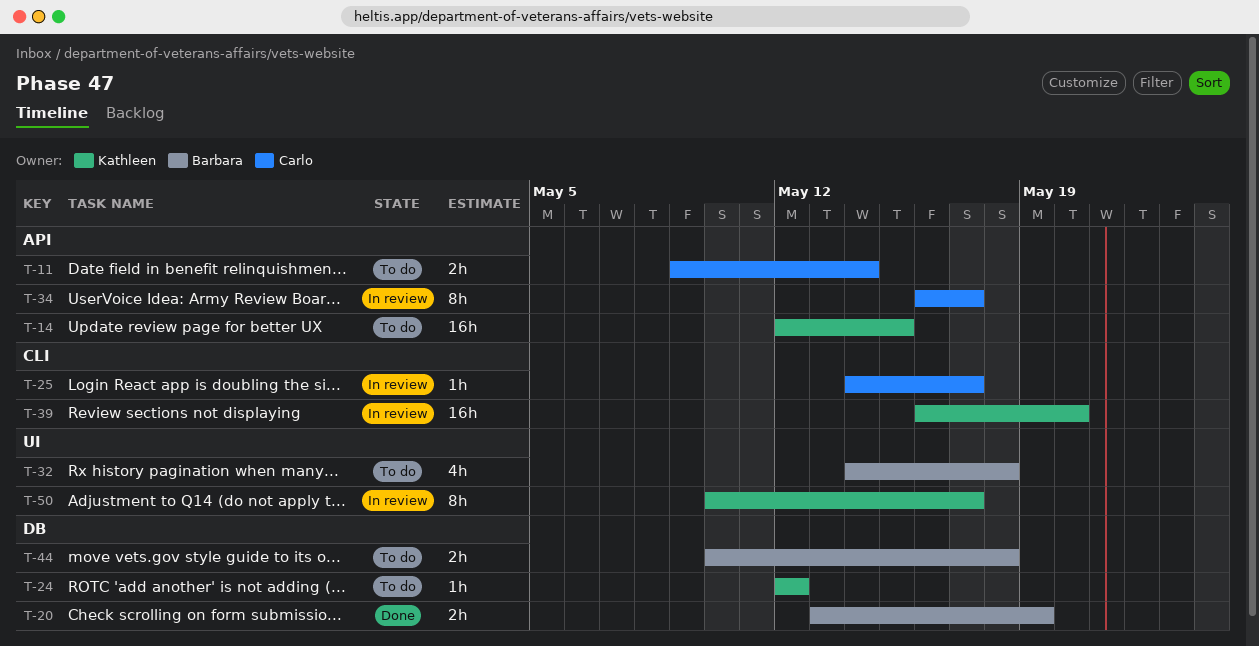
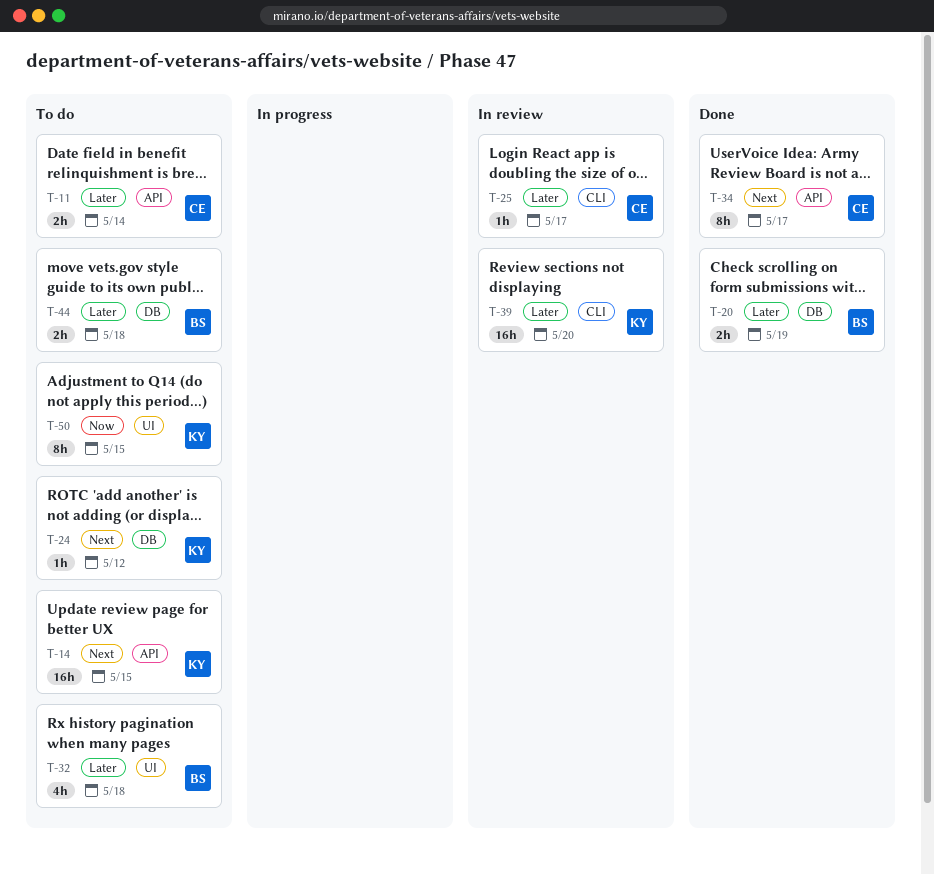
T-34, status: In review -> Done
T-50, status: In review -> To do
T-50, due: May 17 -> May 15

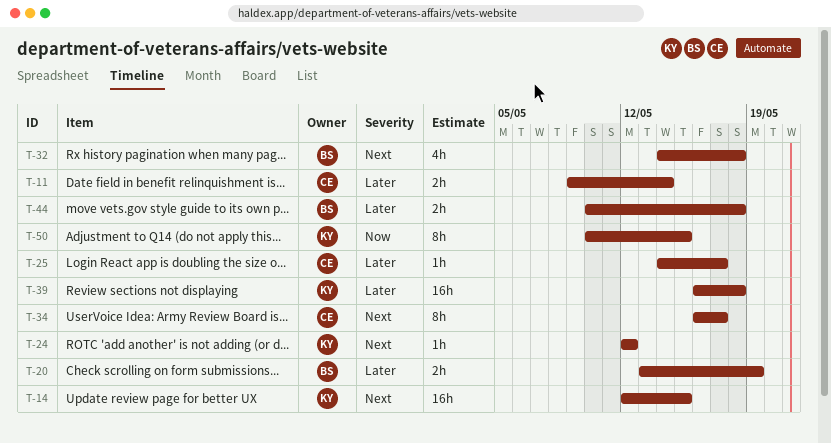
T-32, priority: Later -> Next
T-39, due: May 20 -> May 18

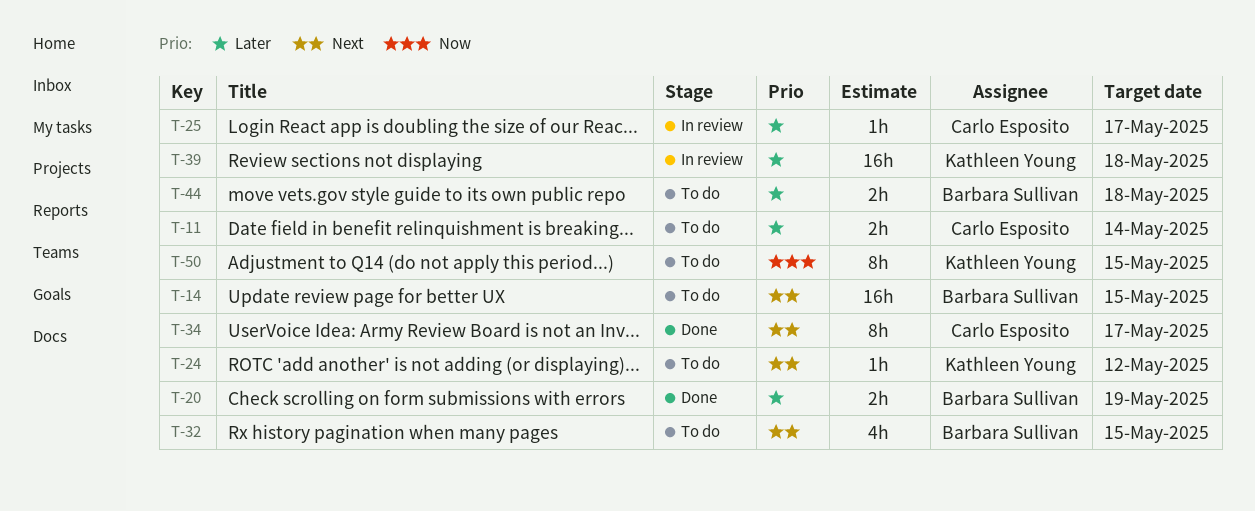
T-14, owner: Kathleen Young -> Barbara Sullivan
T-32, due: May 18 -> May 15

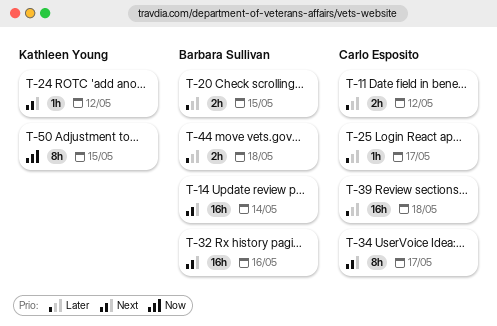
T-11, due: May 14 -> May 12
T-14, due: May 15 -> May 14
T-20, due: May 19 -> May 15
T-32, estimate: 4h -> 16h
T-32, due: May 15 -> May 16
T-39, owner: Kathleen Young -> Carlo Esposito

